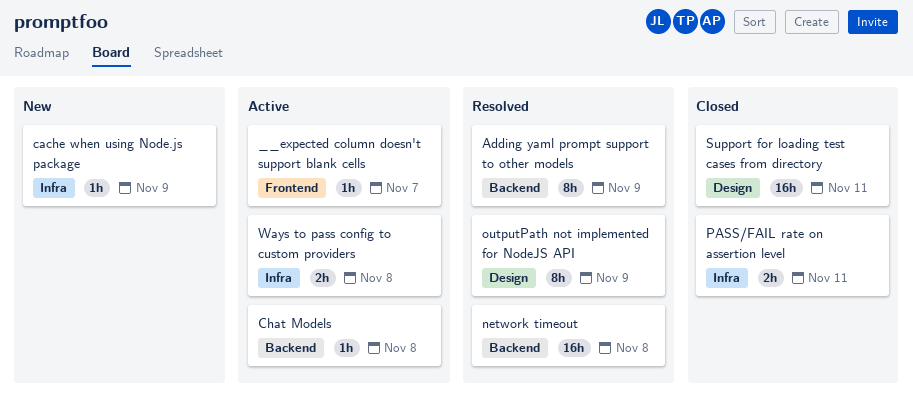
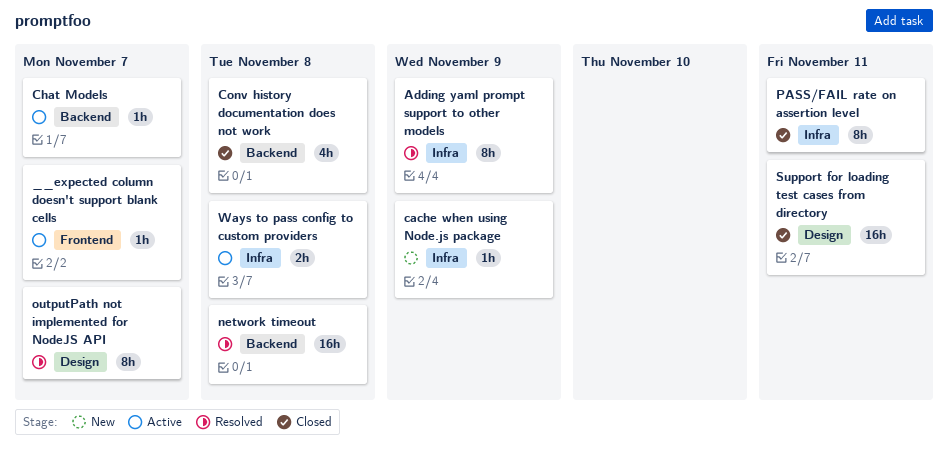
Adding yaml prompt support to other models, label: Backend -> Infra
Chat Models, due: Nov 8 -> Nov 7
Conv history documentation does not work: none -> present
outputPath not implemented for NodeJS API, due: Nov 9 -> Nov 7
PASS/FAIL rate on assertion level, estimate: 2h -> 8h

